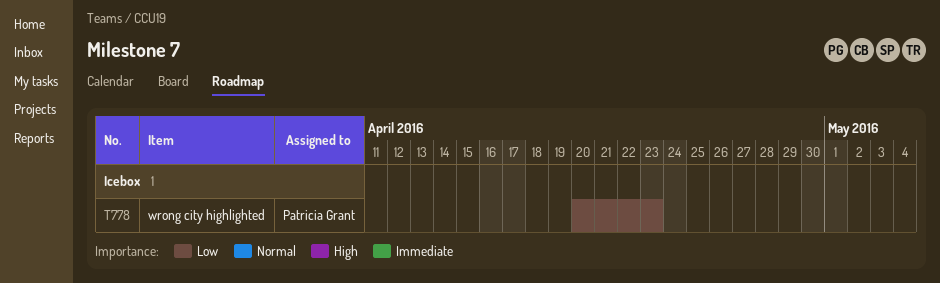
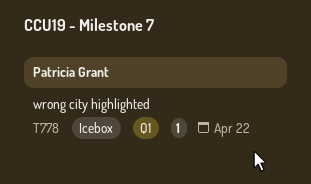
T778, due: Apr 23 -> Apr 22

